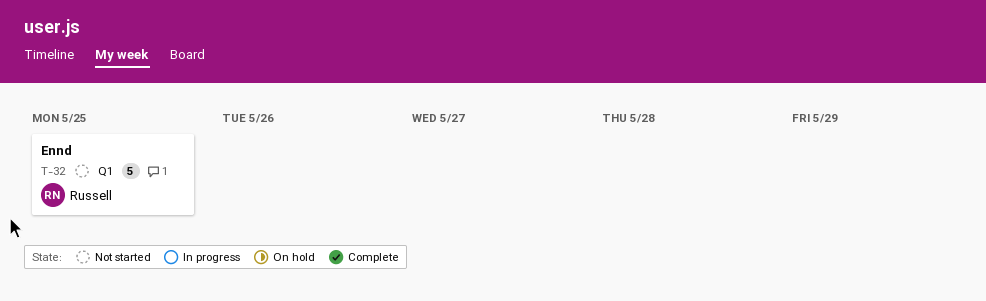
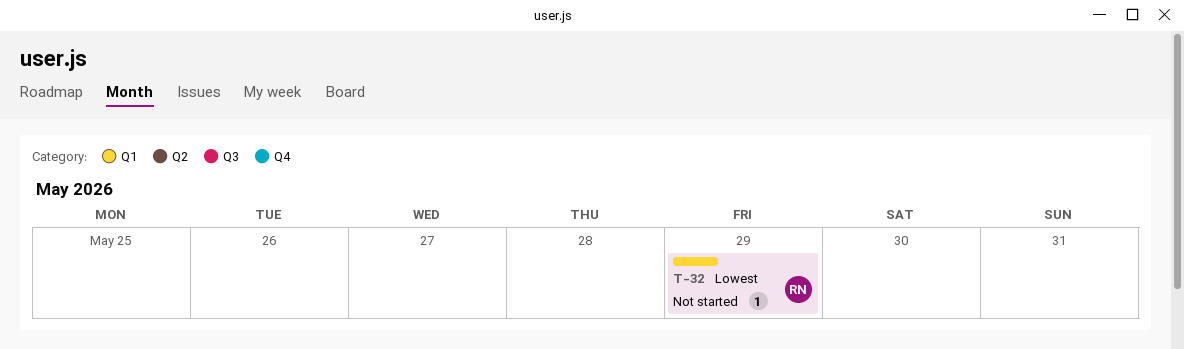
T-32, estimate: 5 -> 1
T-32, due: May 25 -> May 29

